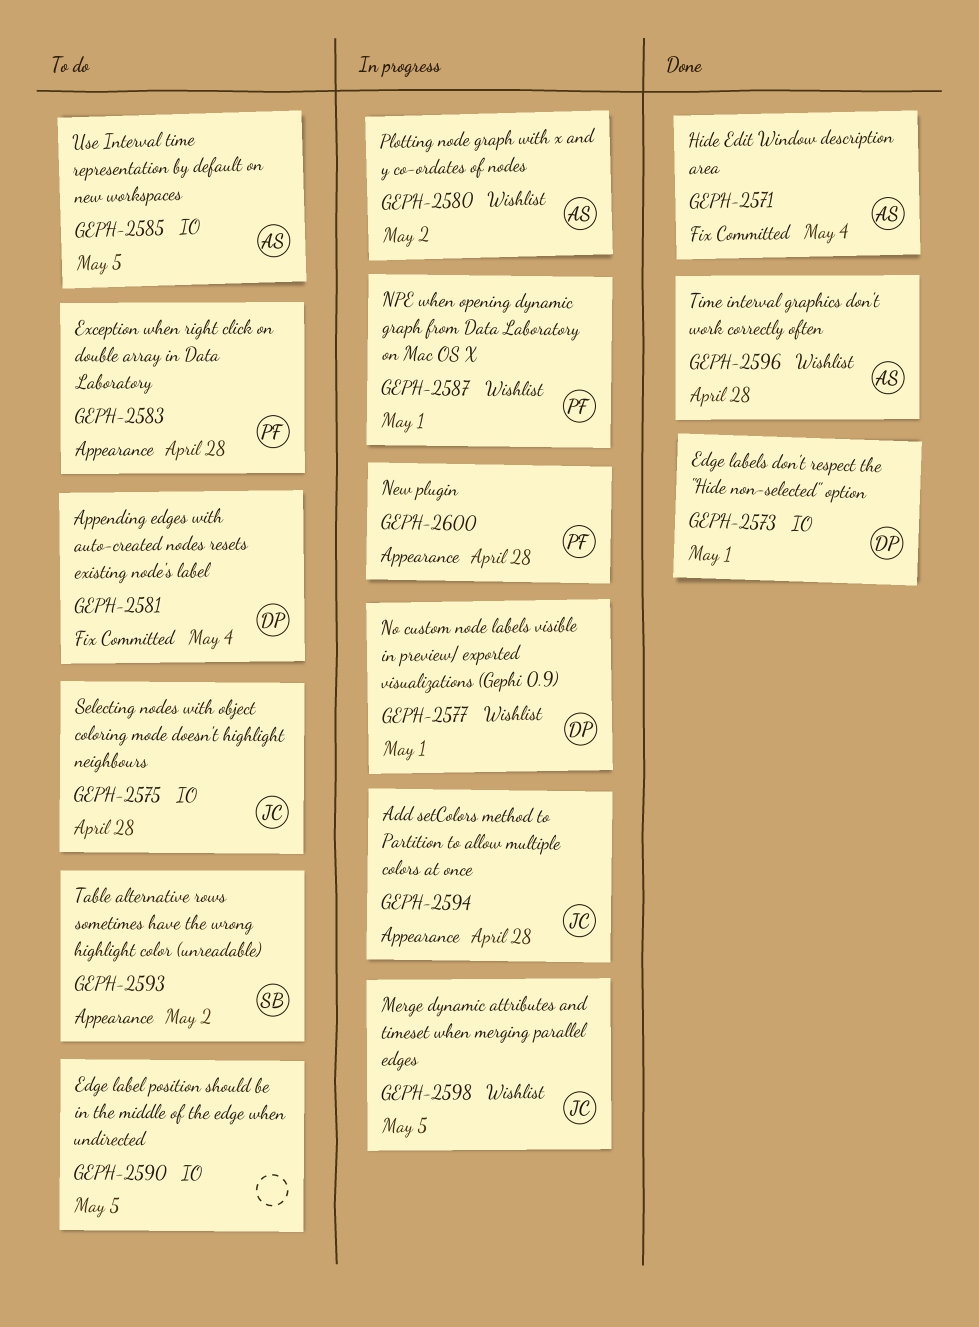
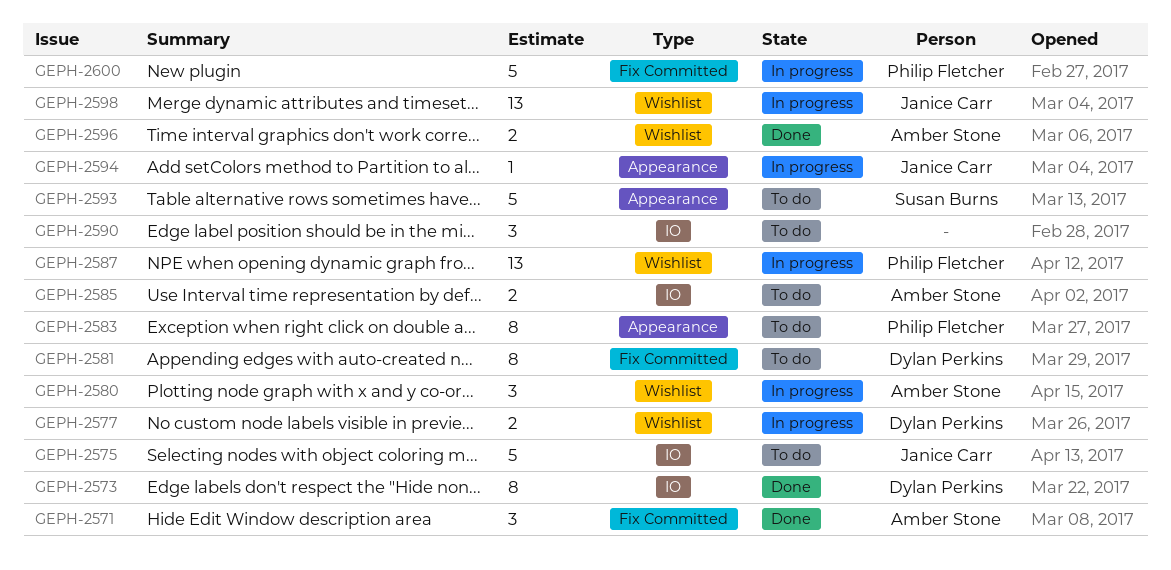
GEPH-2600, label: Appearance -> Fix Committed

